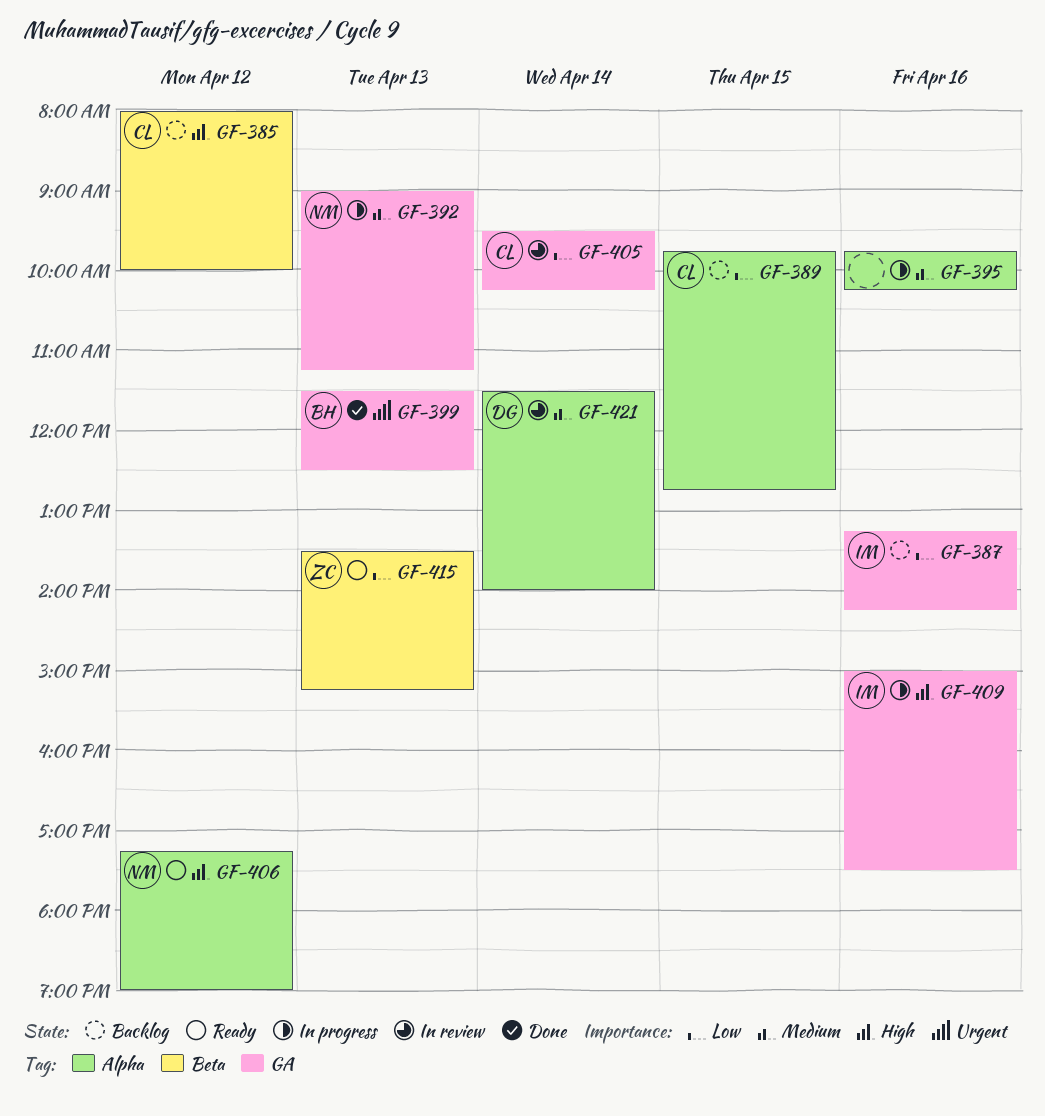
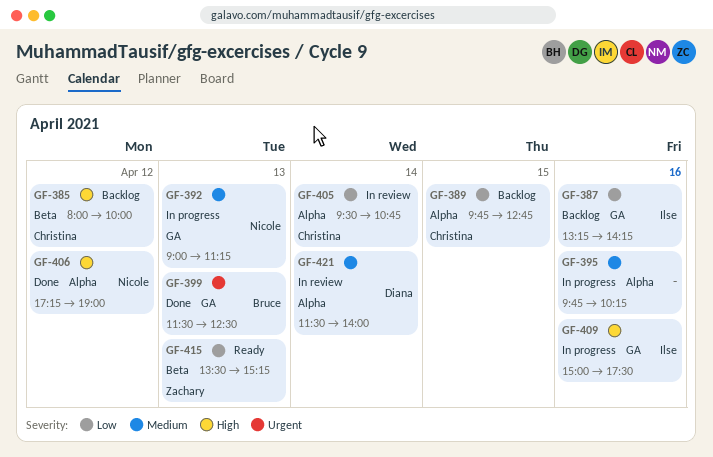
GF-405, label: GA -> Alpha
GF-405, ends: 10:15 -> 10:45
GF-406, status: Ready -> Done

